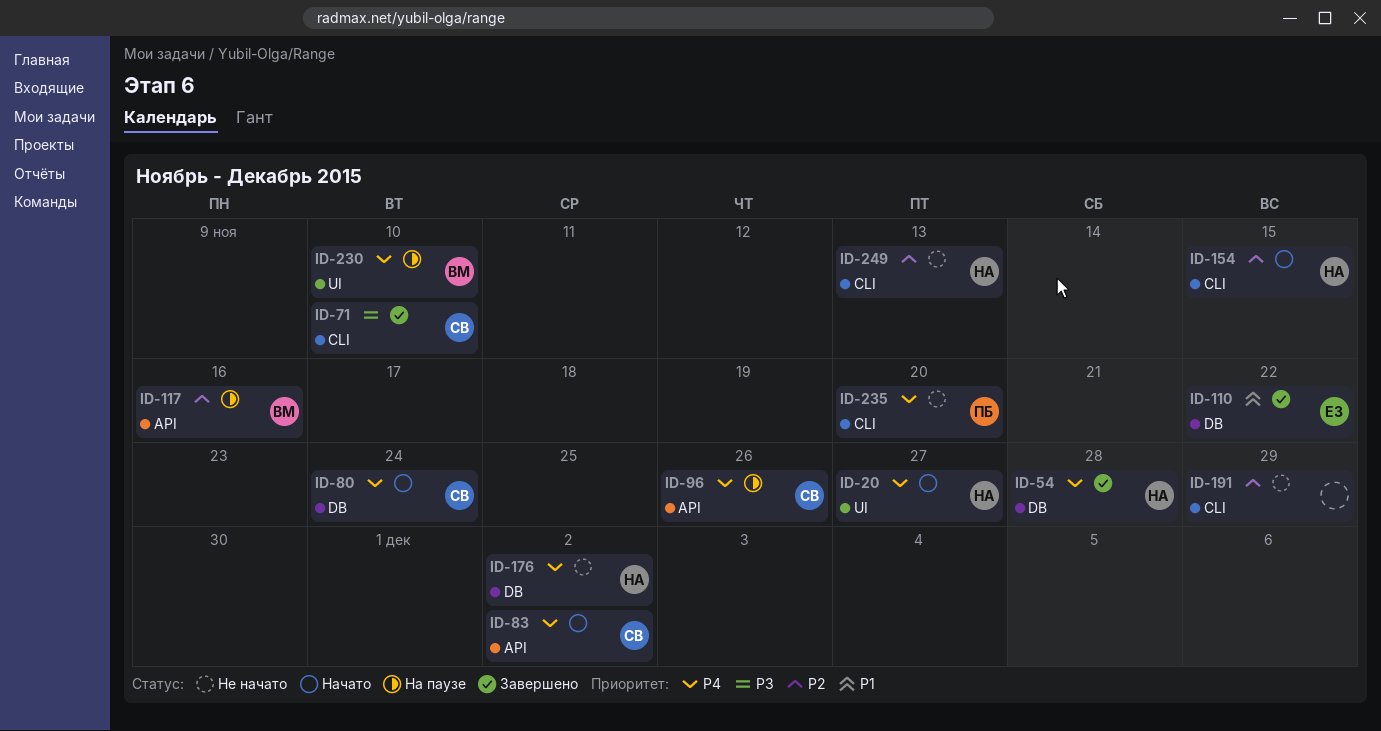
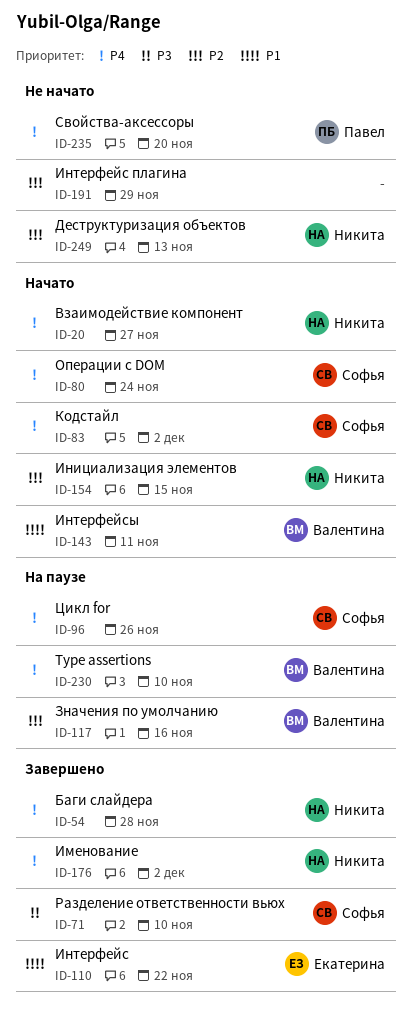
ID-143: none -> present
ID-176, status: Не начато -> Завершено

